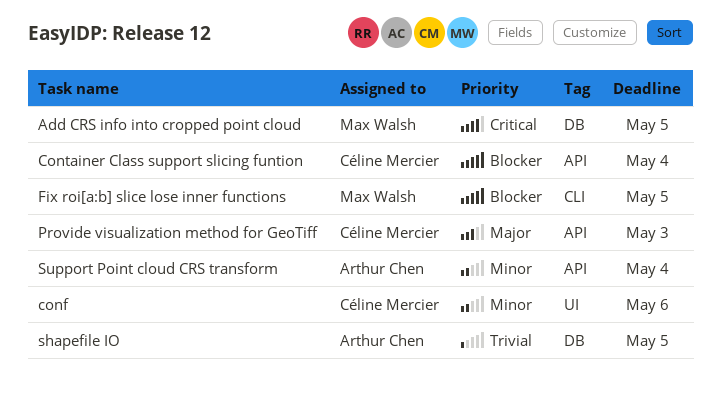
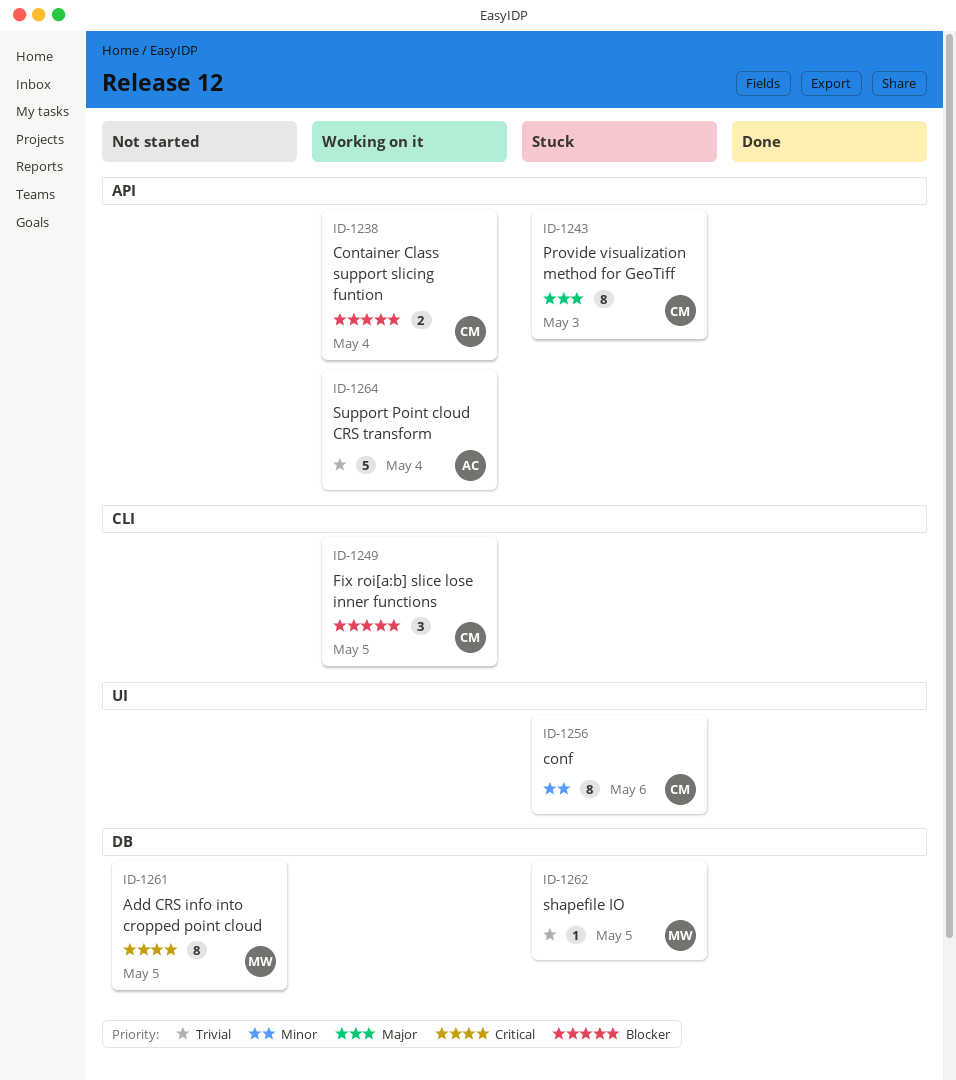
Fix roi[a:b] slice lose inner functions, owner: Max Walsh -> Céline Mercier
shapefile IO, owner: Arthur Chen -> Max Walsh
Support Point cloud CRS transform, priority: Minor -> Trivial

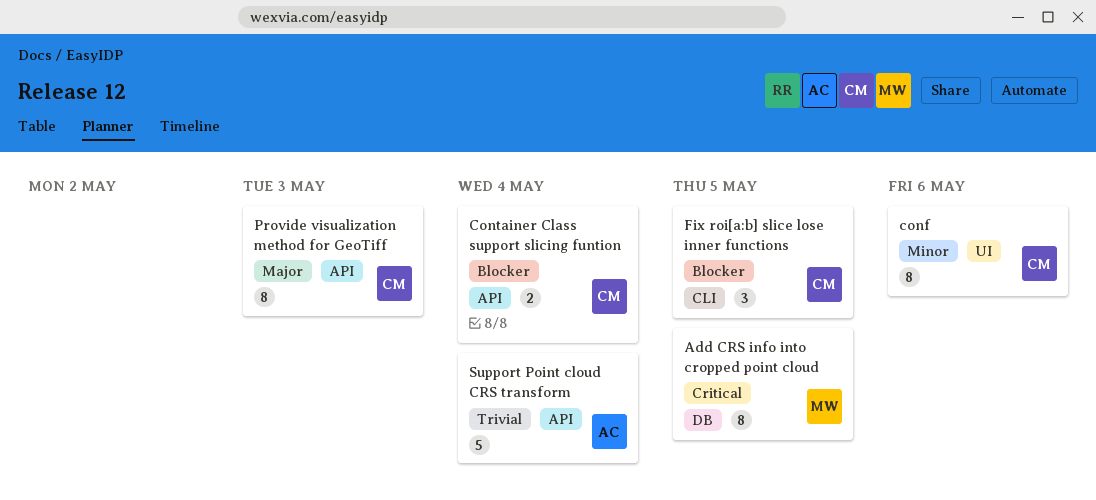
shapefile IO: present -> none

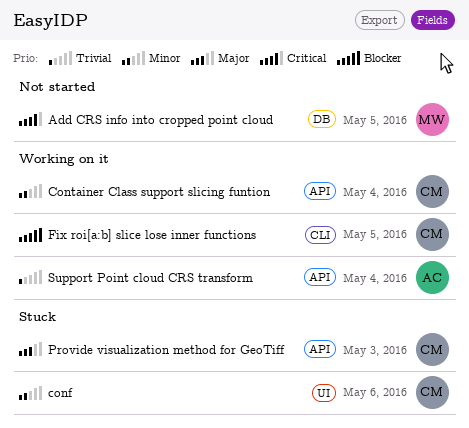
Container Class support slicing funtion, priority: Blocker -> Minor

